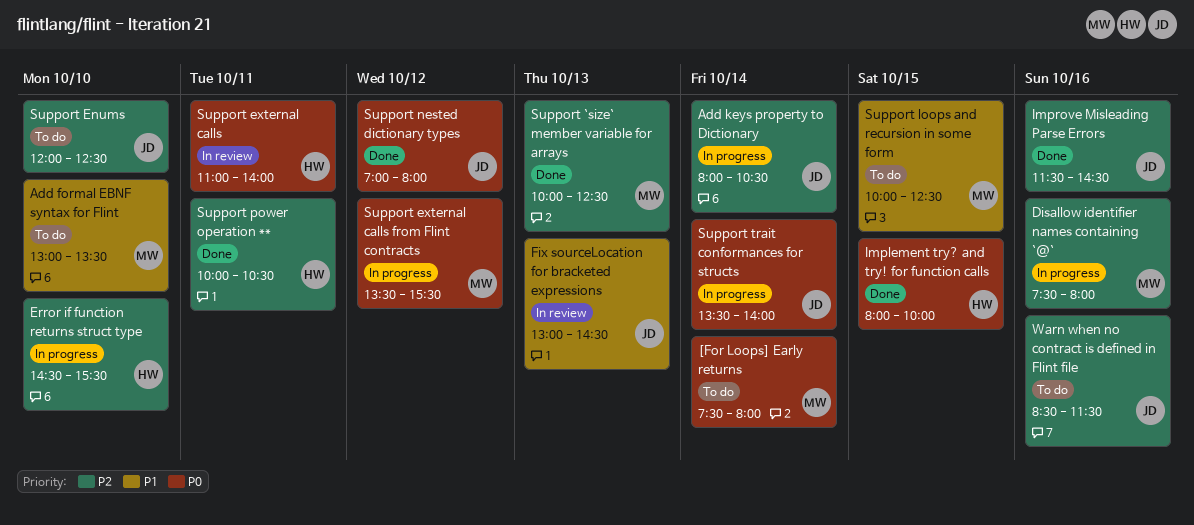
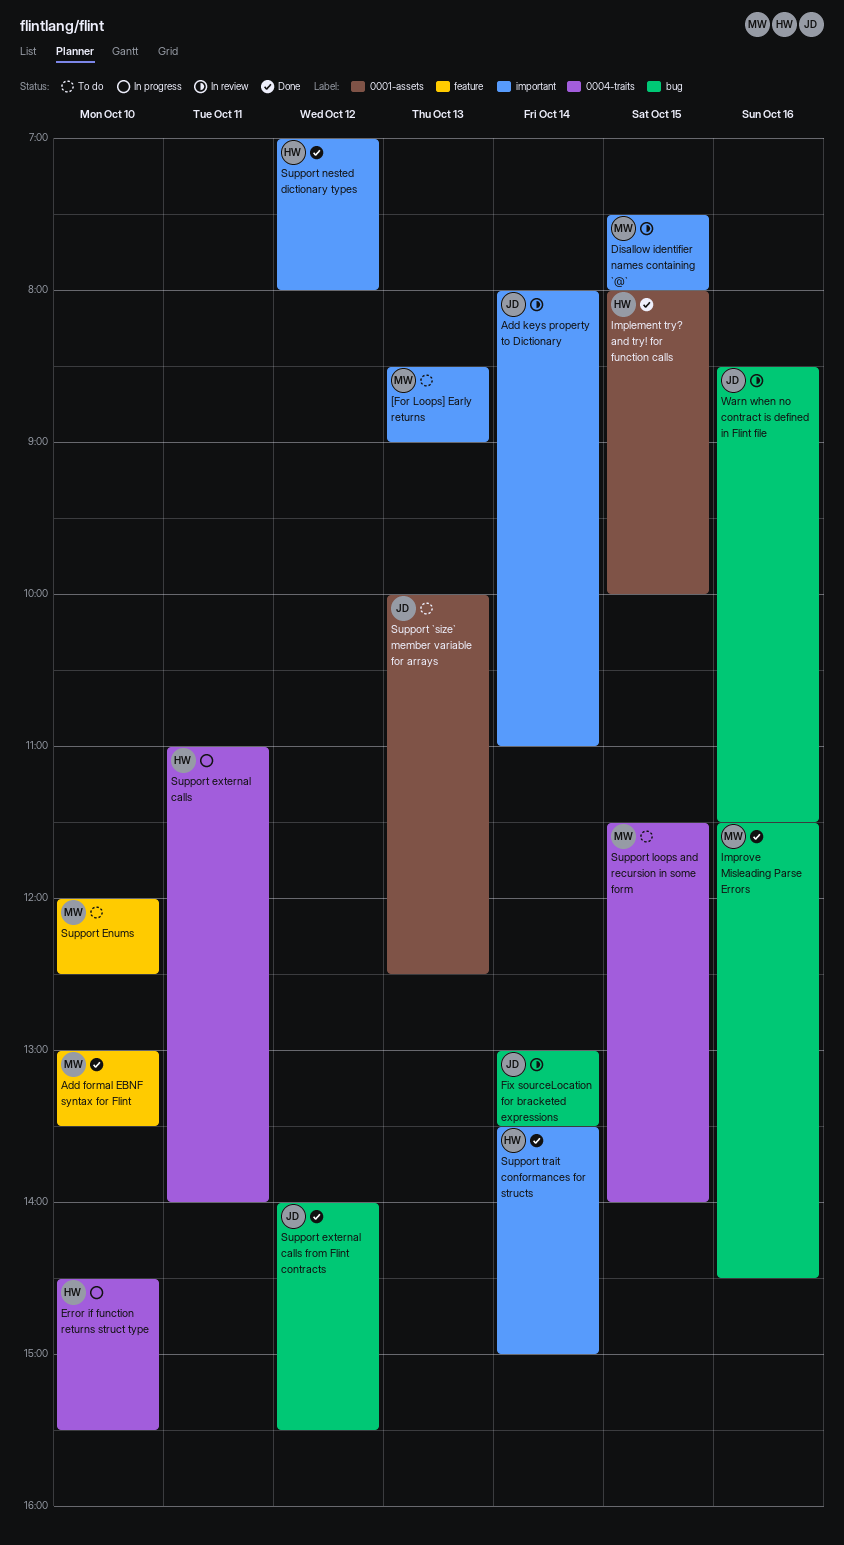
[For Loops] Early returns, day: Oct 14 -> Oct 13
[For Loops] Early returns, begins: 07:30 -> 08:30
[For Loops] Early returns, ends: 08:00 -> 09:00
Add formal EBNF syntax for Flint, status: To do -> Done
Add keys property to Dictionary, status: In progress -> In review
Add keys property to Dictionary, ends: 10:30 -> 11:00
Disallow identifier names containing `@`, status: In progress -> In review
Disallow identifier names containing `@`, day: Oct 16 -> Oct 15
Fix sourceLocation for bracketed expressions, day: Oct 13 -> Oct 14
Fix sourceLocation for bracketed expressions, ends: 14:30 -> 13:30
Improve Misleading Parse Errors, owner: JD -> MW
Support `size` member variable for arrays, status: Done -> To do
Support `size` member variable for arrays, owner: MW -> JD
Support Enums, owner: JD -> MW
Support external calls, status: In review -> In progress
Support external calls from Flint contracts, status: In progress -> Done
Support external calls from Flint contracts, owner: MW -> JD
Support external calls from Flint contracts, begins: 13:30 -> 14:00
Support loops and recursion in some form, begins: 10:00 -> 11:30
Support loops and recursion in some form, ends: 12:30 -> 14:00
Support nested dictionary types, owner: JD -> HW
Support power operation **: present -> none
Support trait conformances for structs, status: In progress -> Done
Support trait conformances for structs, owner: JD -> HW
Support trait conformances for structs, ends: 14:00 -> 15:00
Warn when no contract is defined in Flint file, status: To do -> In review

